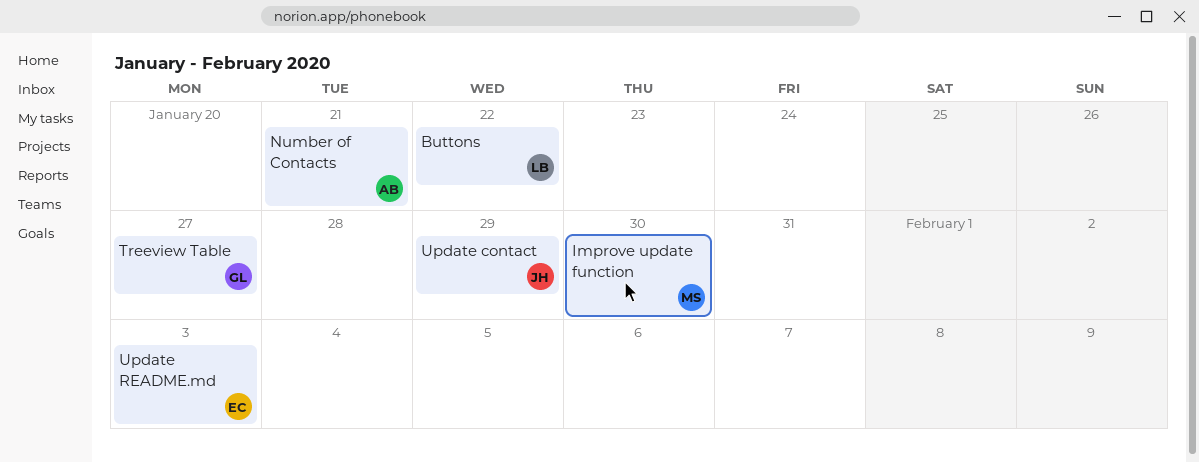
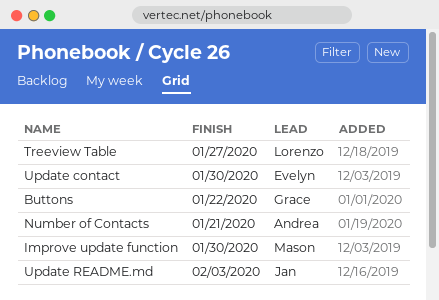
Buttons, owner: Lorenzo -> Grace
Treeview Table, owner: Grace -> Lorenzo
Update contact, owner: Jan -> Evelyn
Update contact, due: Jan 29 -> Jan 30
Update README.md, owner: Evelyn -> Jan

